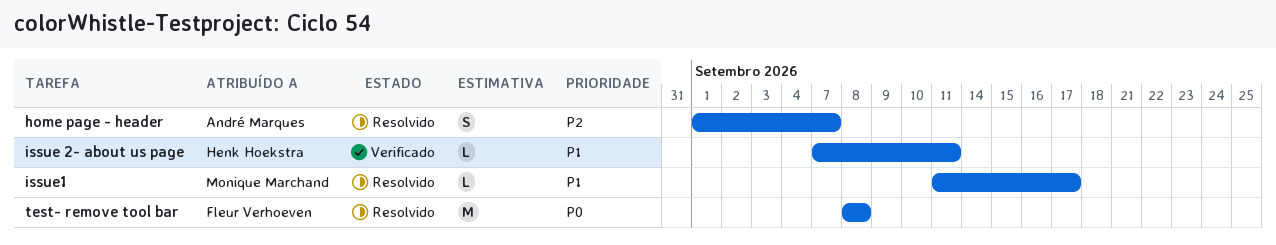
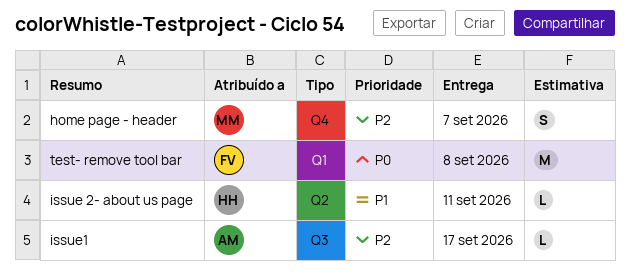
home page - header, owner: André Marques -> Monique Marchand
issue1, owner: Monique Marchand -> André Marques
issue1, priority: P1 -> P2

